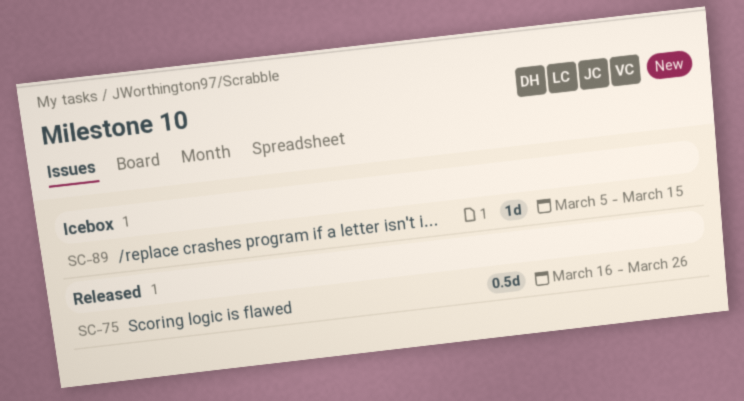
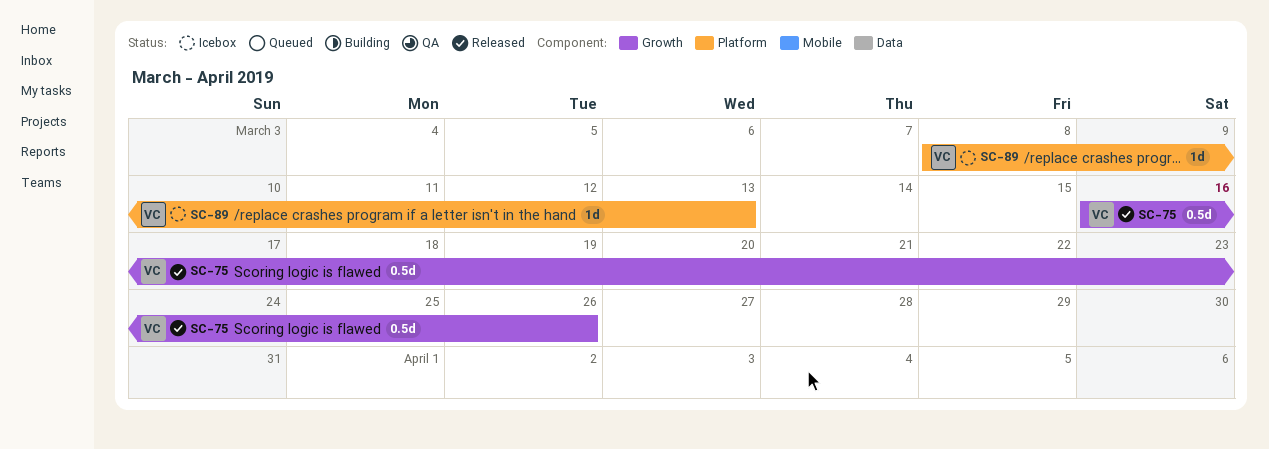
SC-89, start: Mar 5 -> Mar 8
SC-89, due: Mar 15 -> Mar 13

